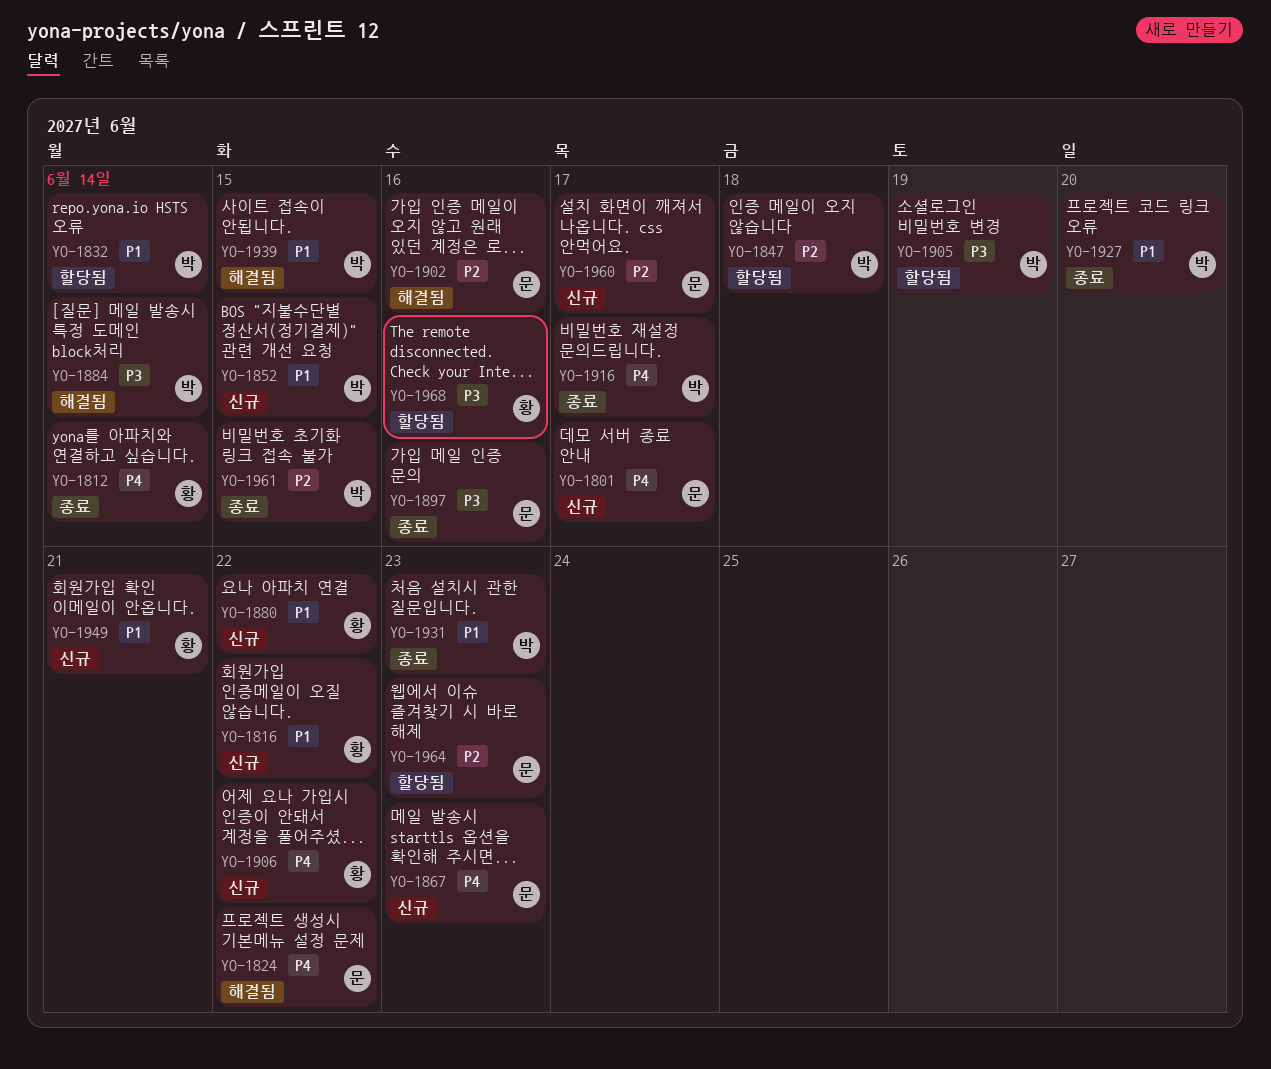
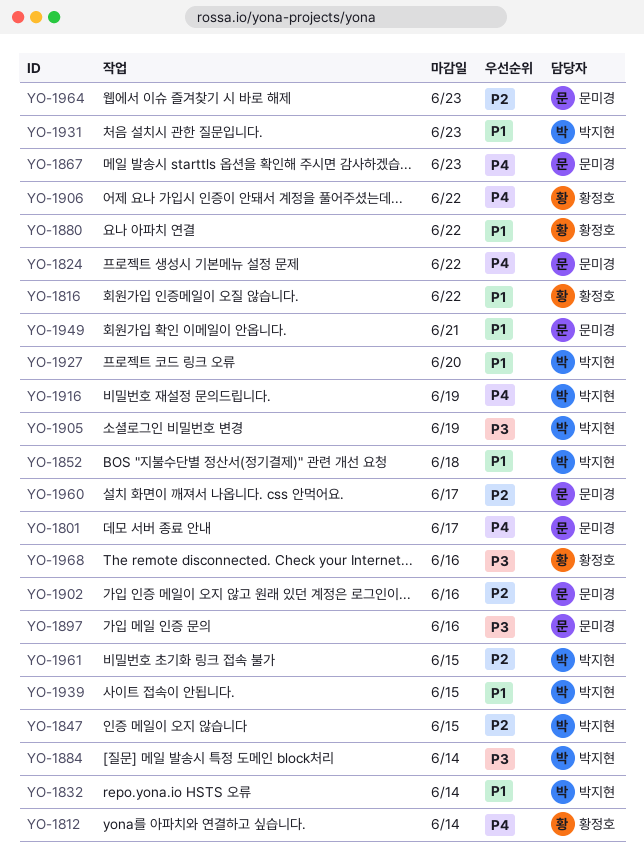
YO-1847, due: Jun 18 -> Jun 15
YO-1852, due: Jun 15 -> Jun 18
YO-1916, due: Jun 17 -> Jun 19
YO-1949, owner: 황정호 -> 문미경

